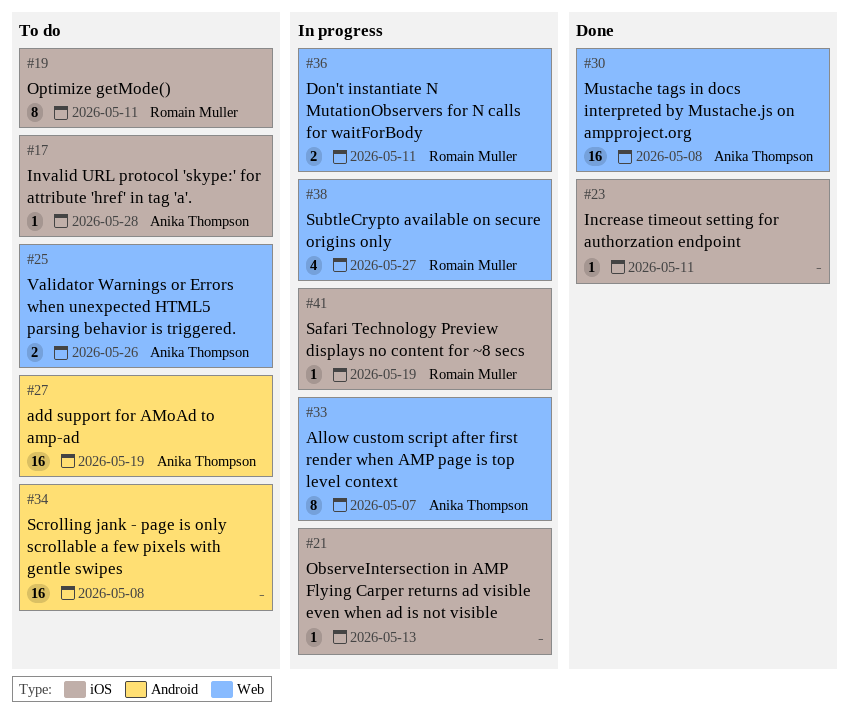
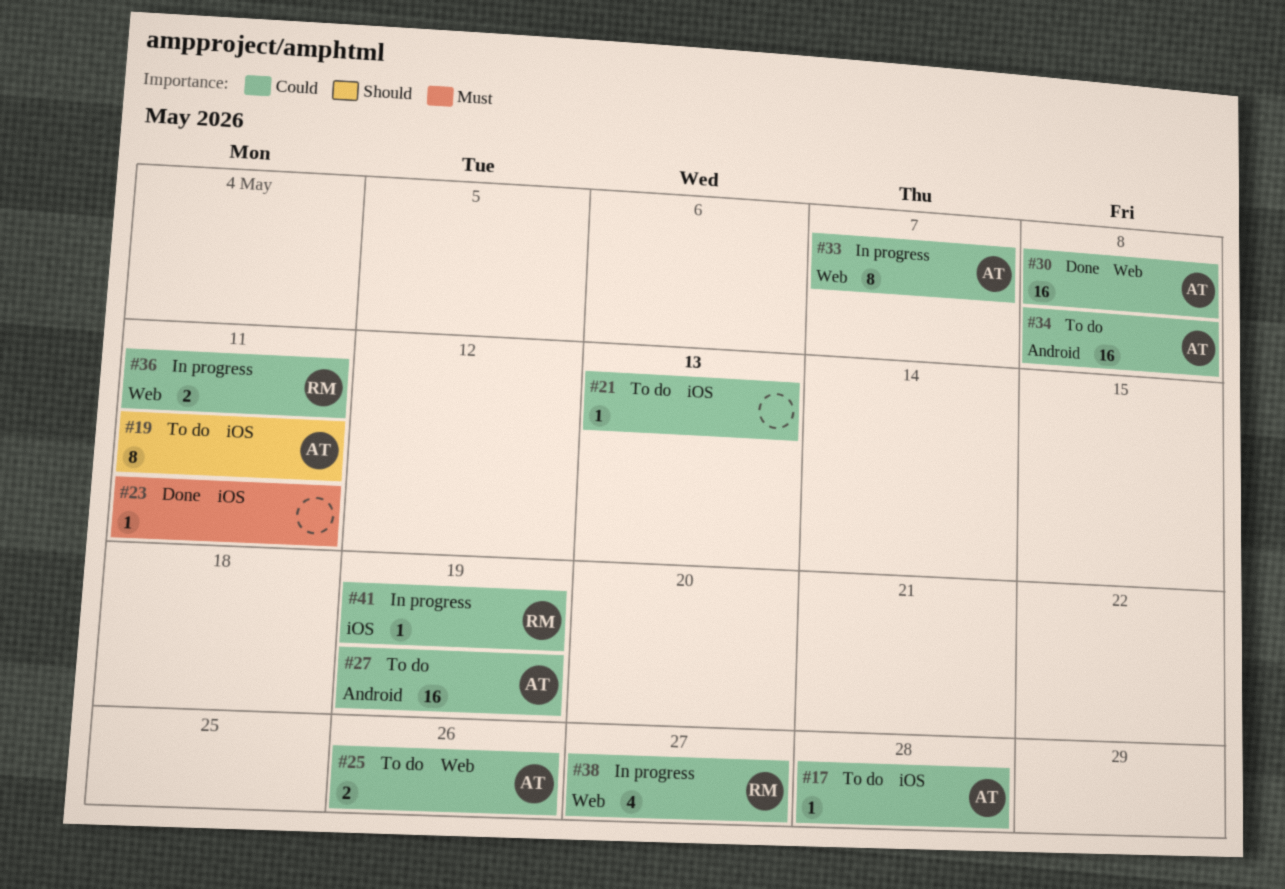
#19, owner: Romain Muller -> Anika Thompson
#21, status: In progress -> To do
#34, owner: none -> Anika Thompson

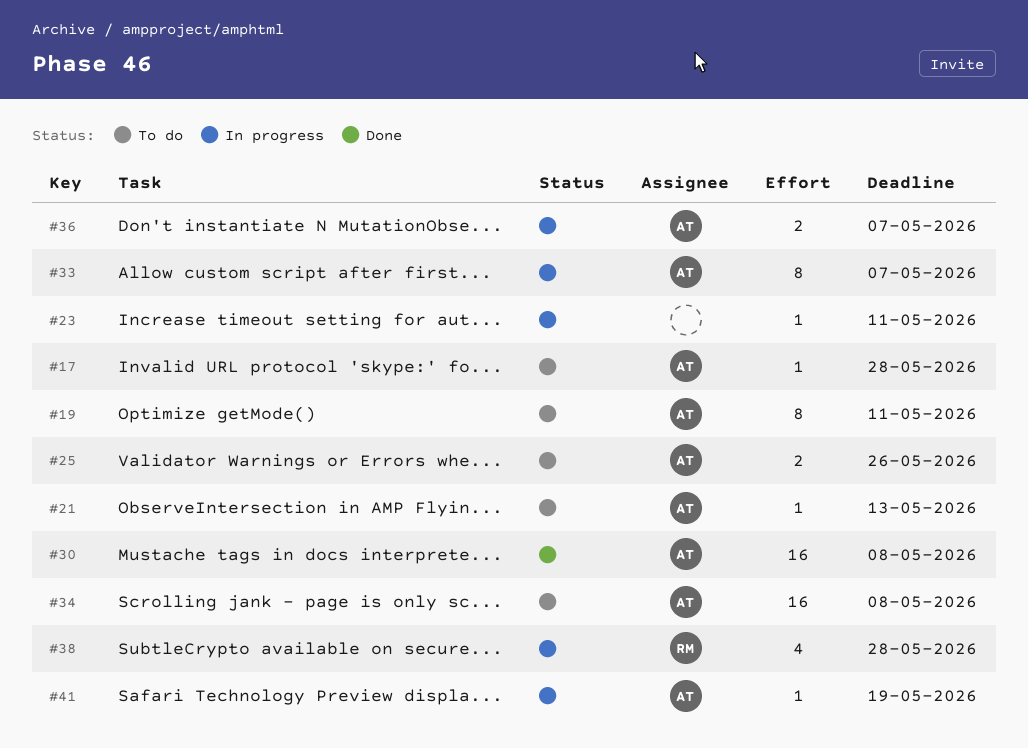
#21, owner: none -> AT
#23, status: Done -> In progress
#27: present -> none
#36, owner: RM -> AT
#36, due: May 11 -> May 7
#38, due: May 27 -> May 28
#41, owner: RM -> AT

